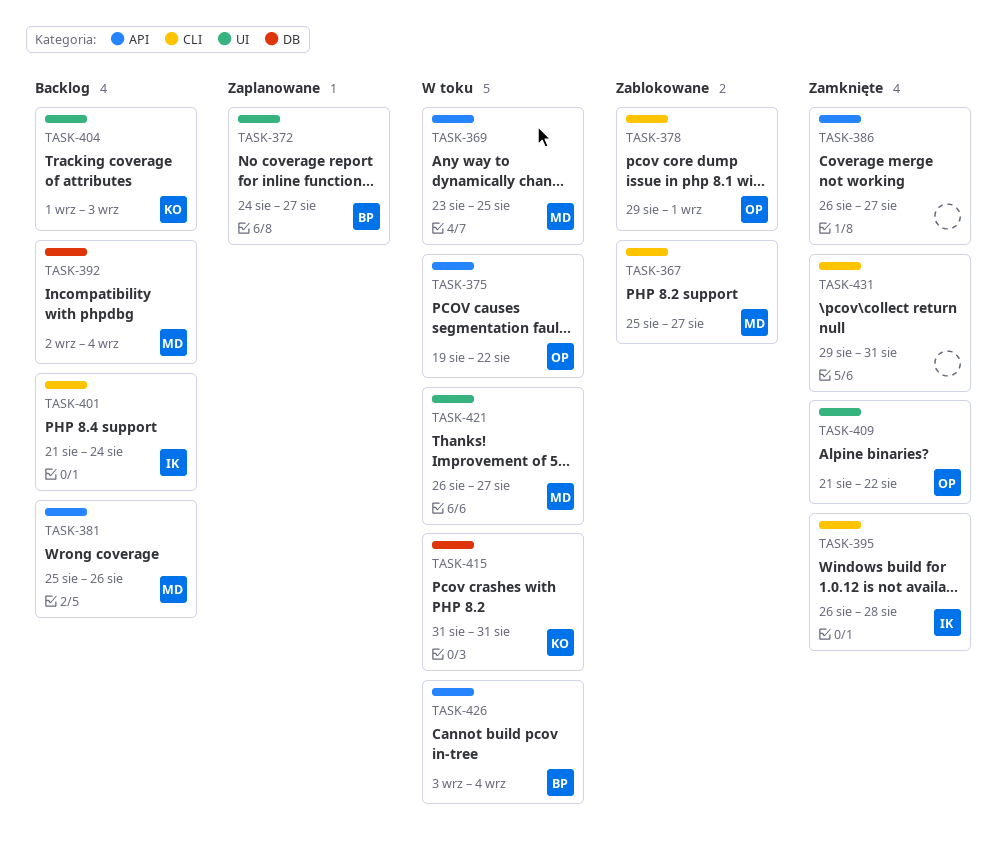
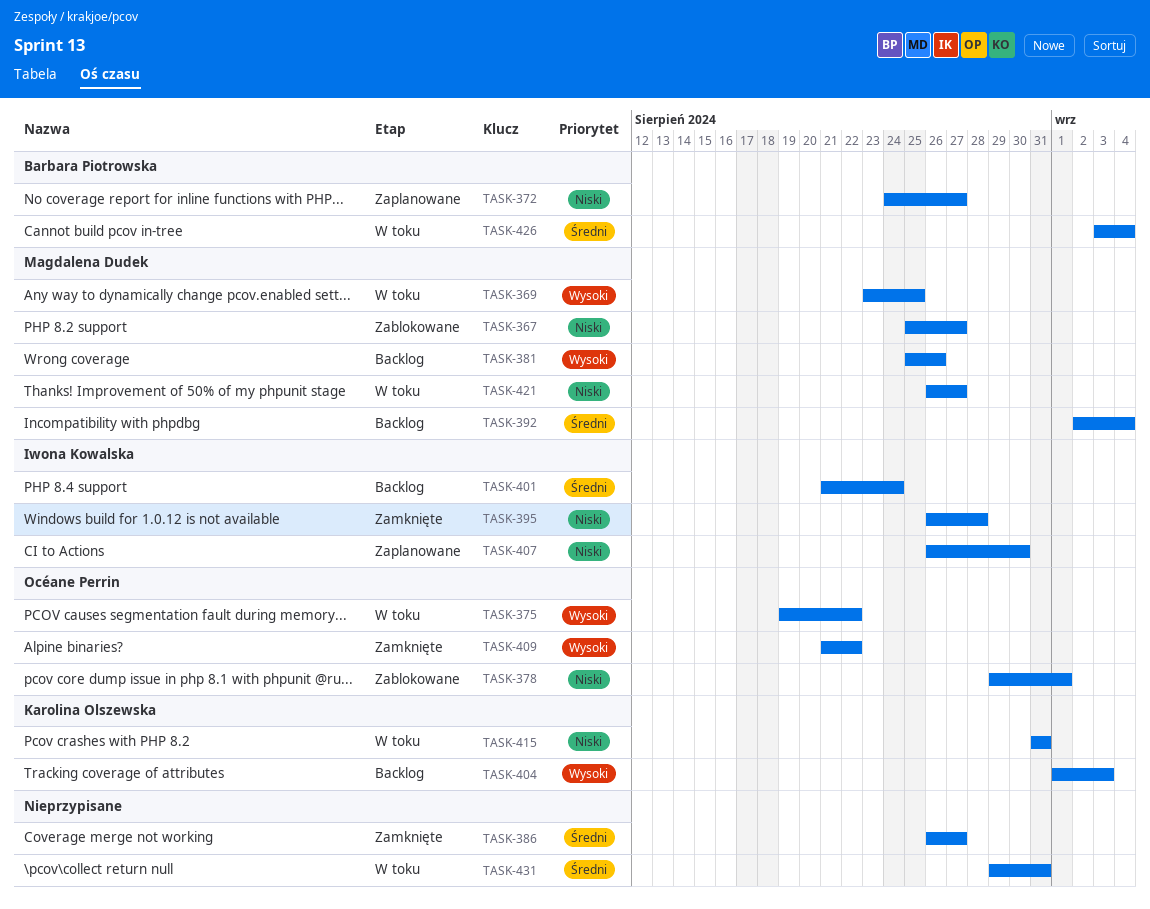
TASK-407: none -> present
TASK-431, status: Zamknięte -> W toku

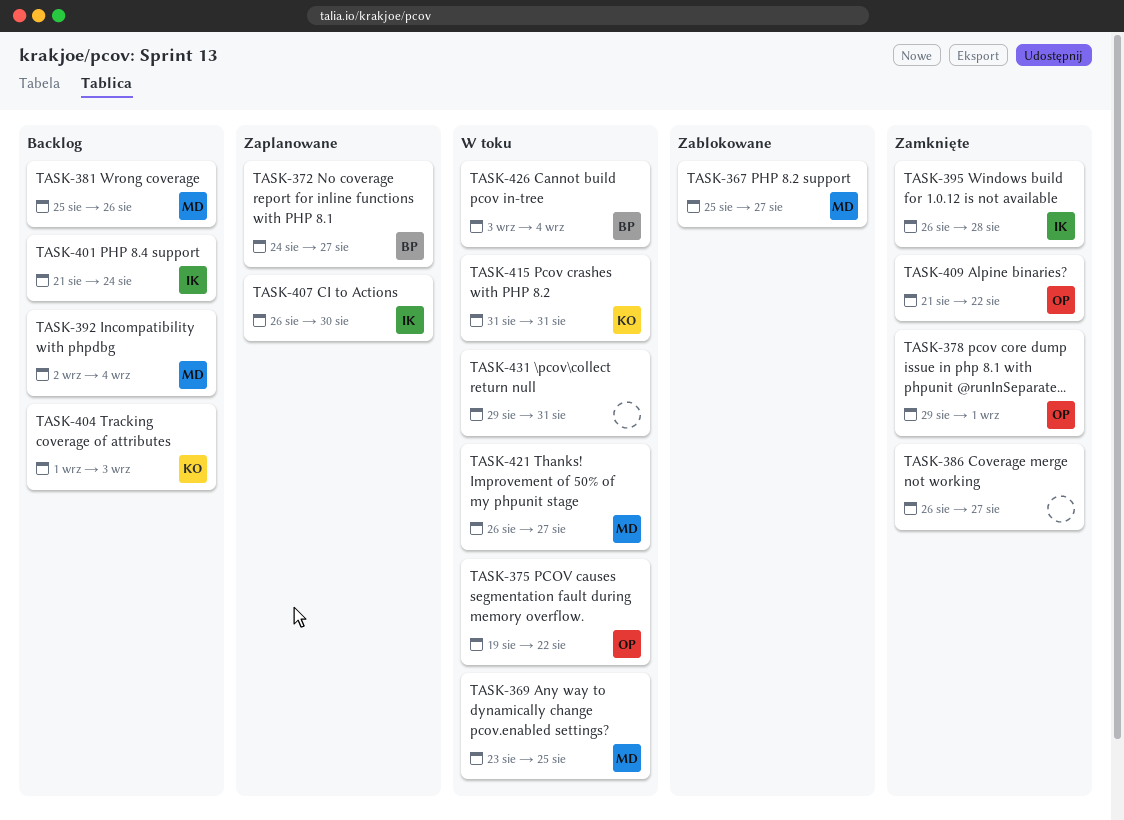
TASK-378, status: Zablokowane -> Zamknięte

